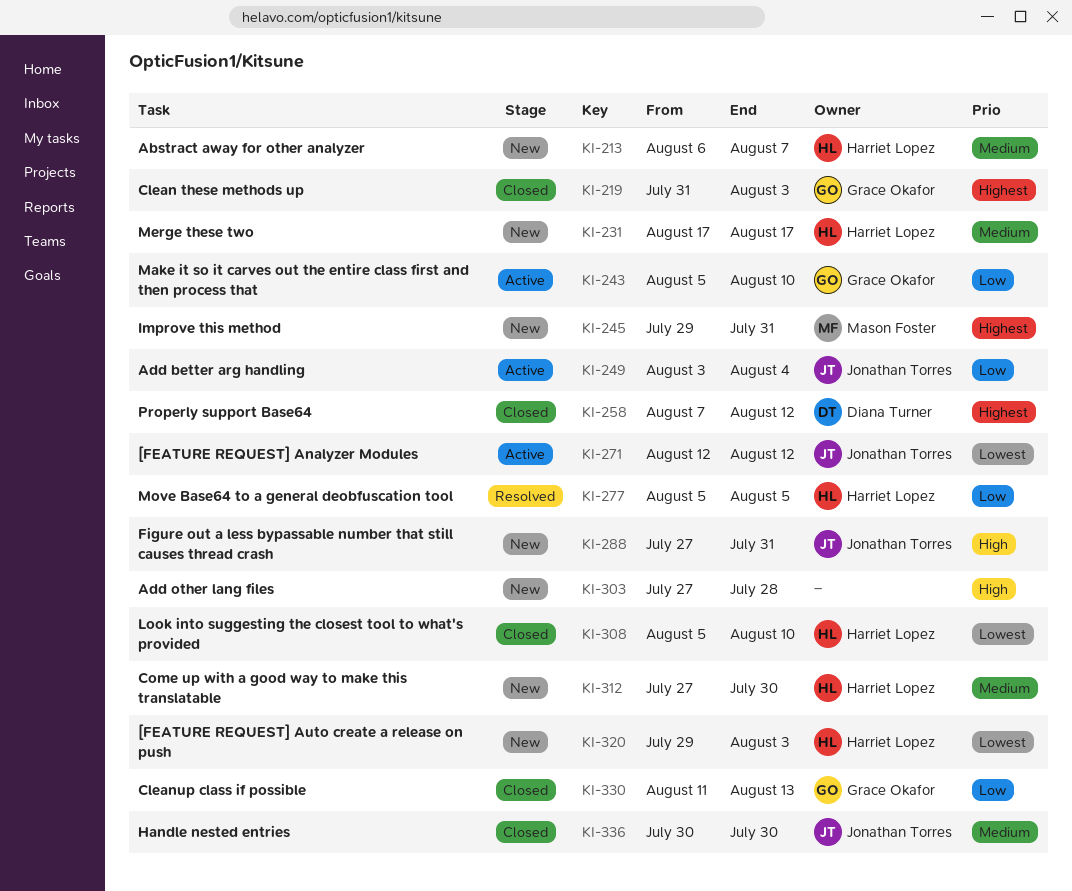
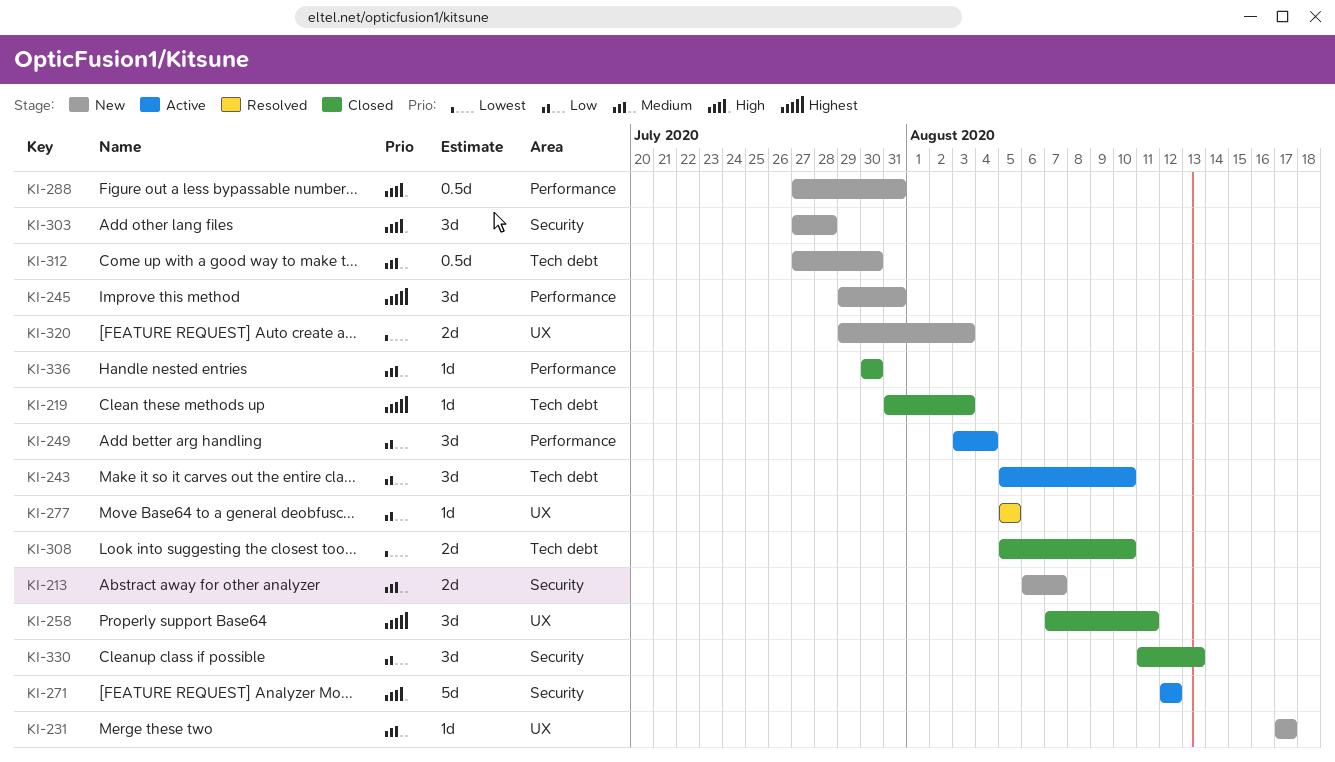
KI-258, due: Aug 12 -> Aug 11
KI-271, priority: Lowest -> High

